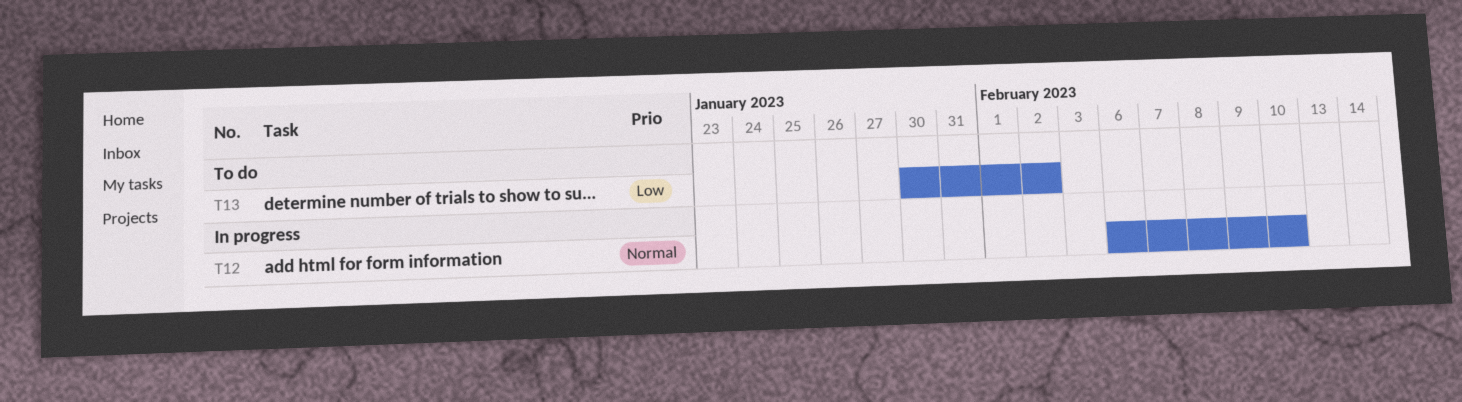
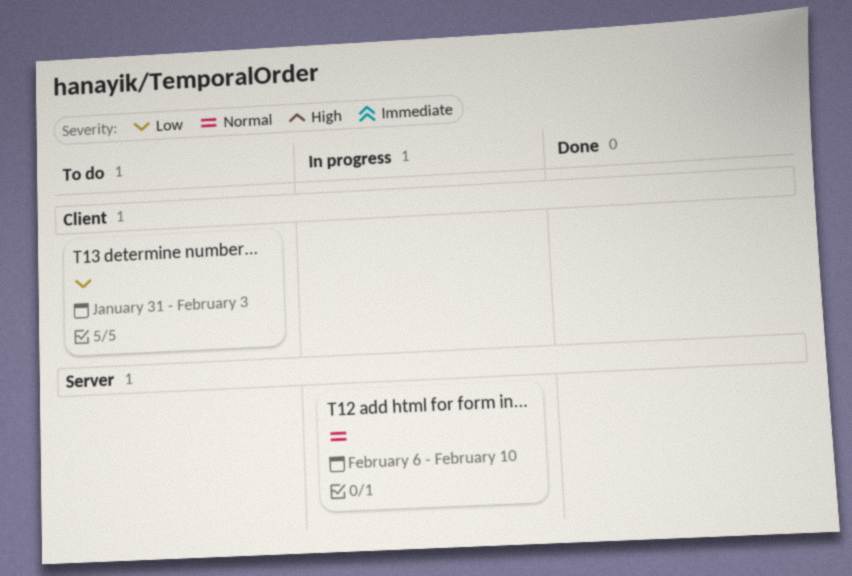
T13, start: Jan 30 -> Jan 31
T13, due: Feb 2 -> Feb 3

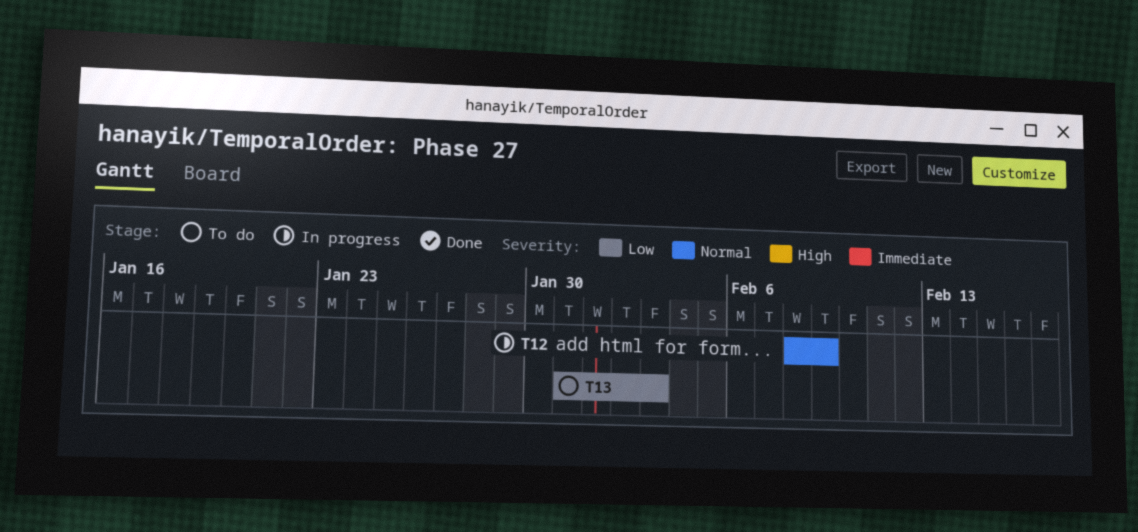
T12, start: Feb 6 -> Feb 8
T12, due: Feb 10 -> Feb 9

